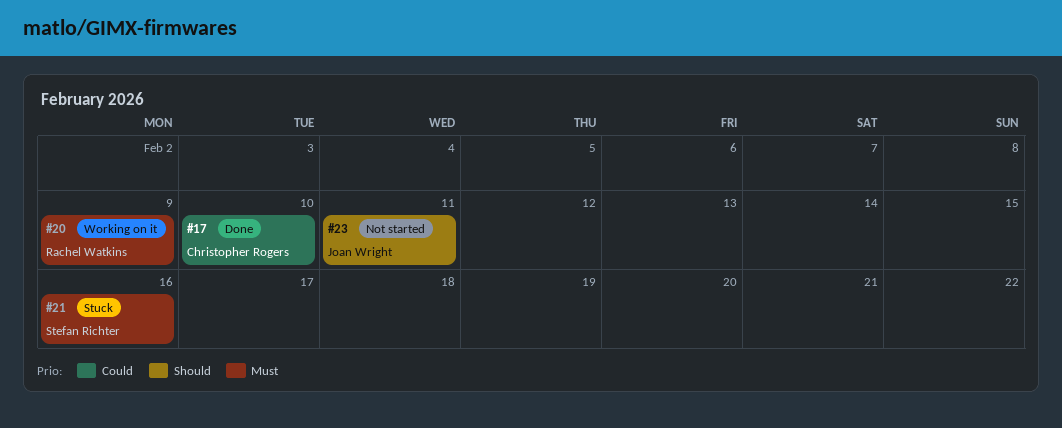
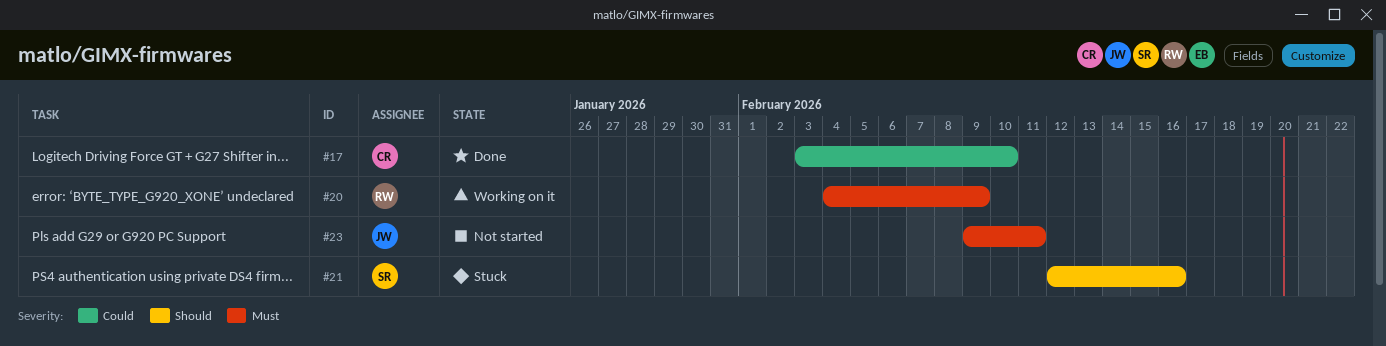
#21, priority: Must -> Should
#23, priority: Should -> Must

